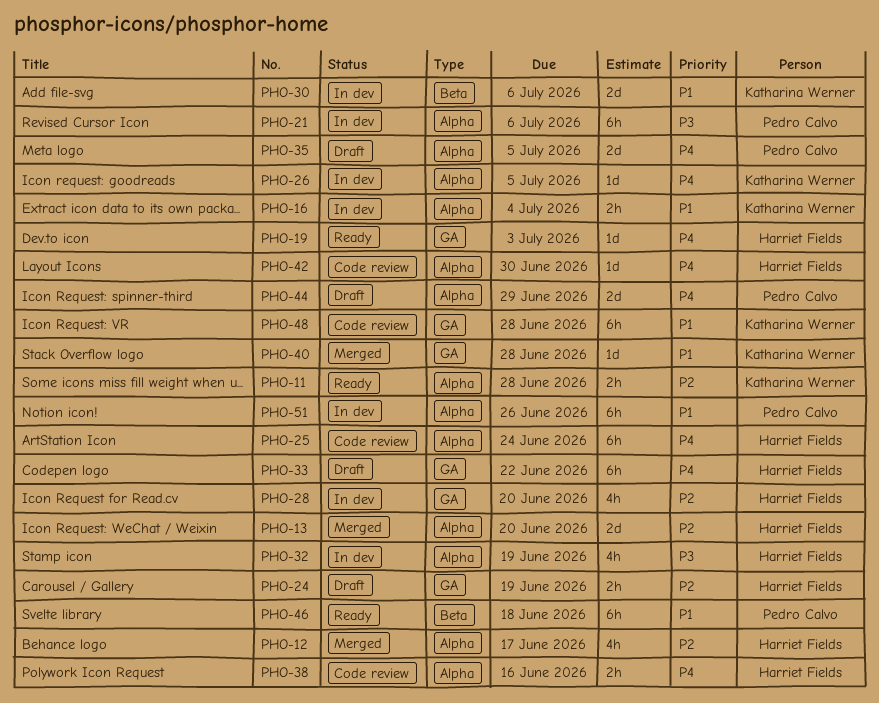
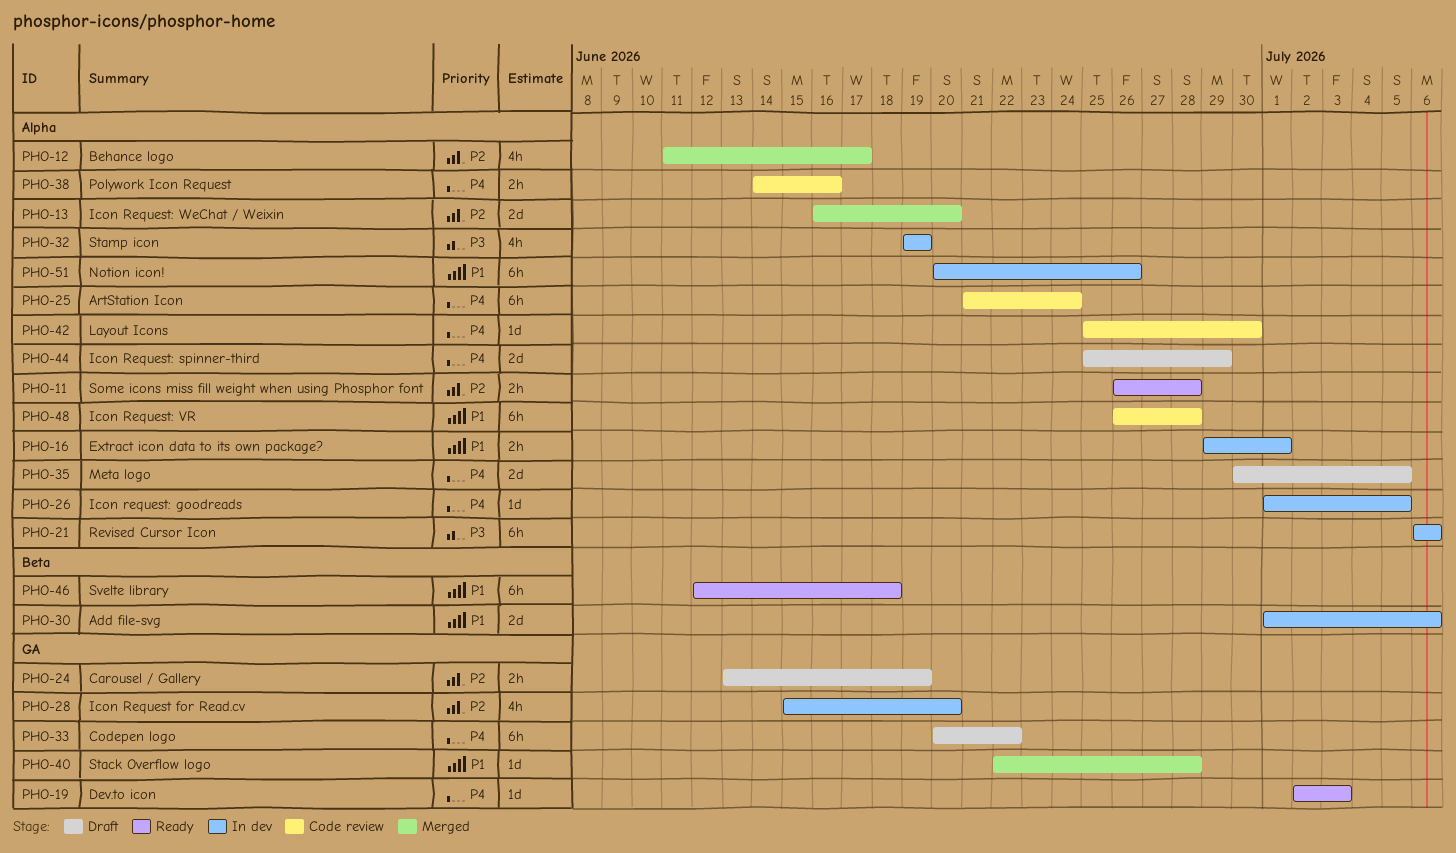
PHO-16, due: Jul 4 -> Jul 1
PHO-48, label: GA -> Alpha

